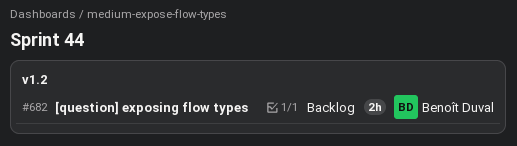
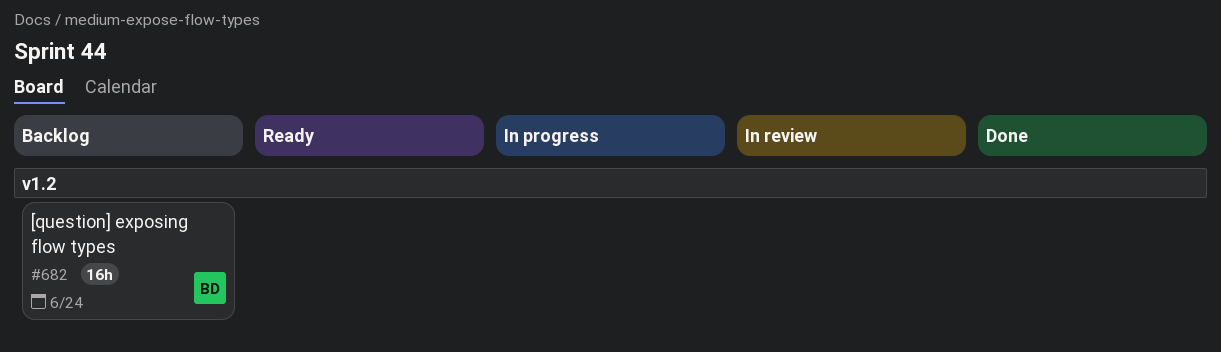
#682, estimate: 2h -> 16h

